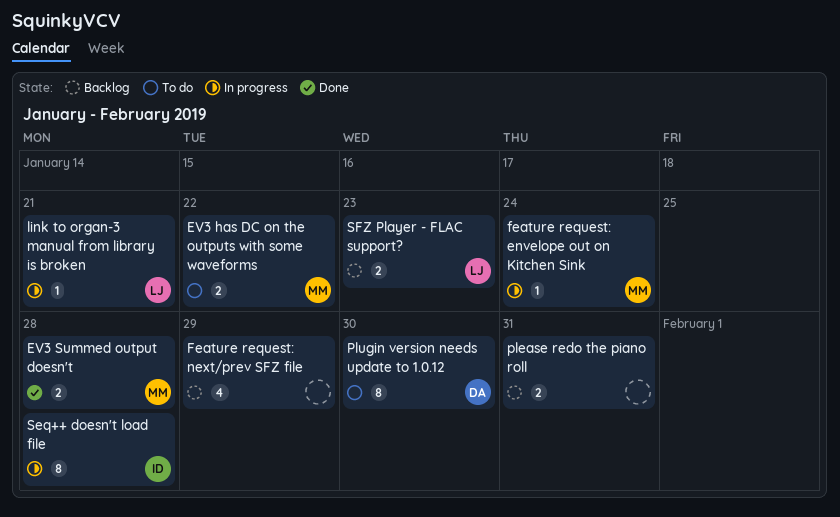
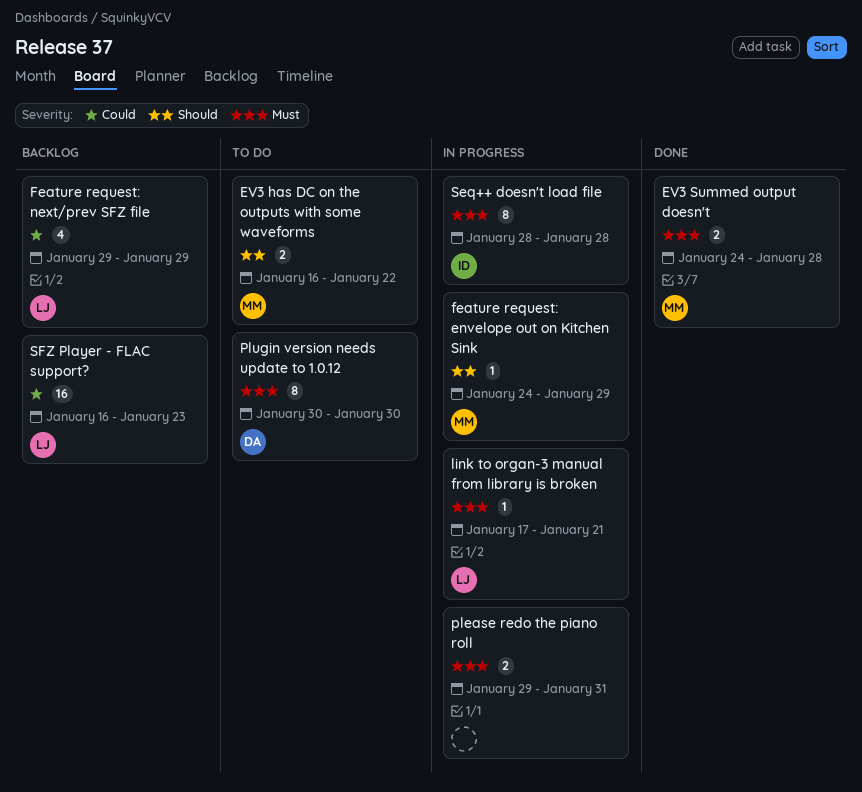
feature request: envelope out on Kitchen Sink, due: Jan 24 -> Jan 29
Feature request: next/prev SFZ file, owner: none -> LJ
please redo the piano roll, status: Backlog -> In progress
SFZ Player - FLAC support?, estimate: 2 -> 16

